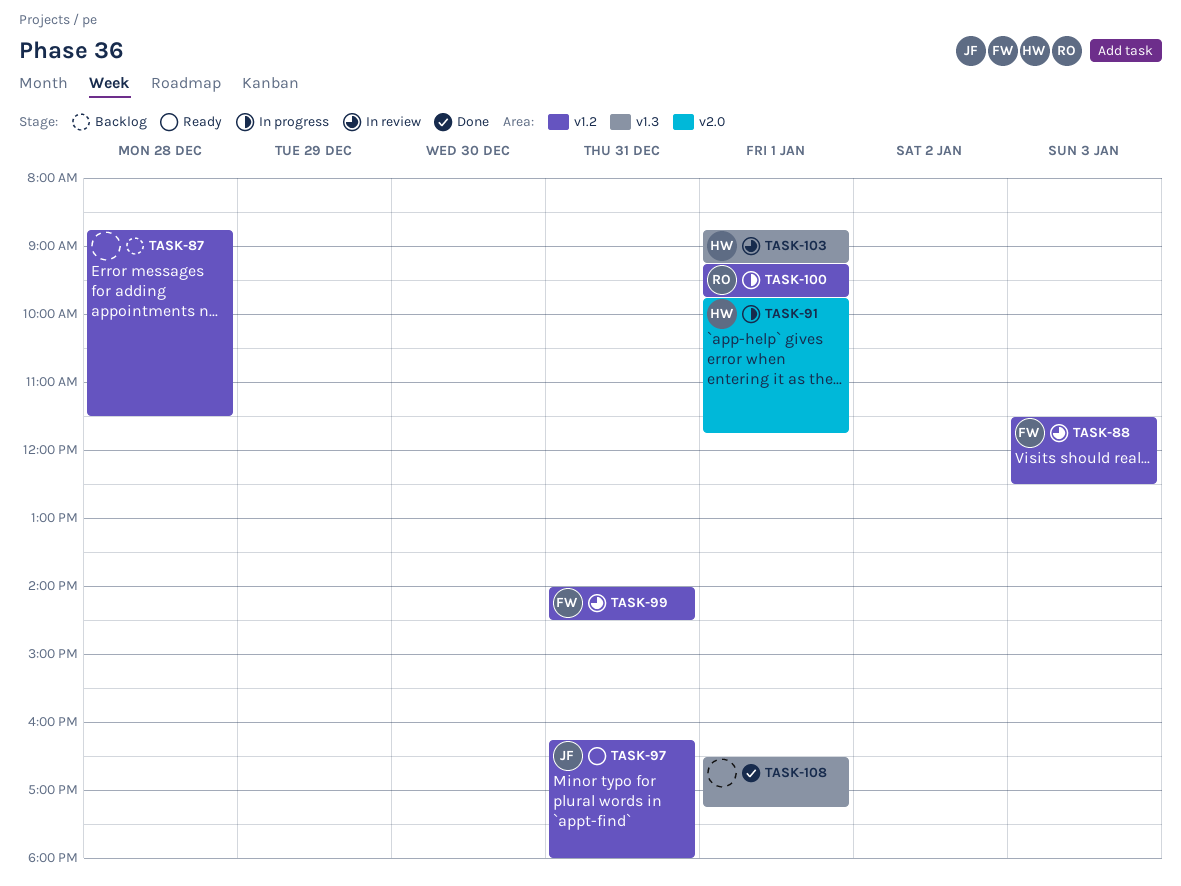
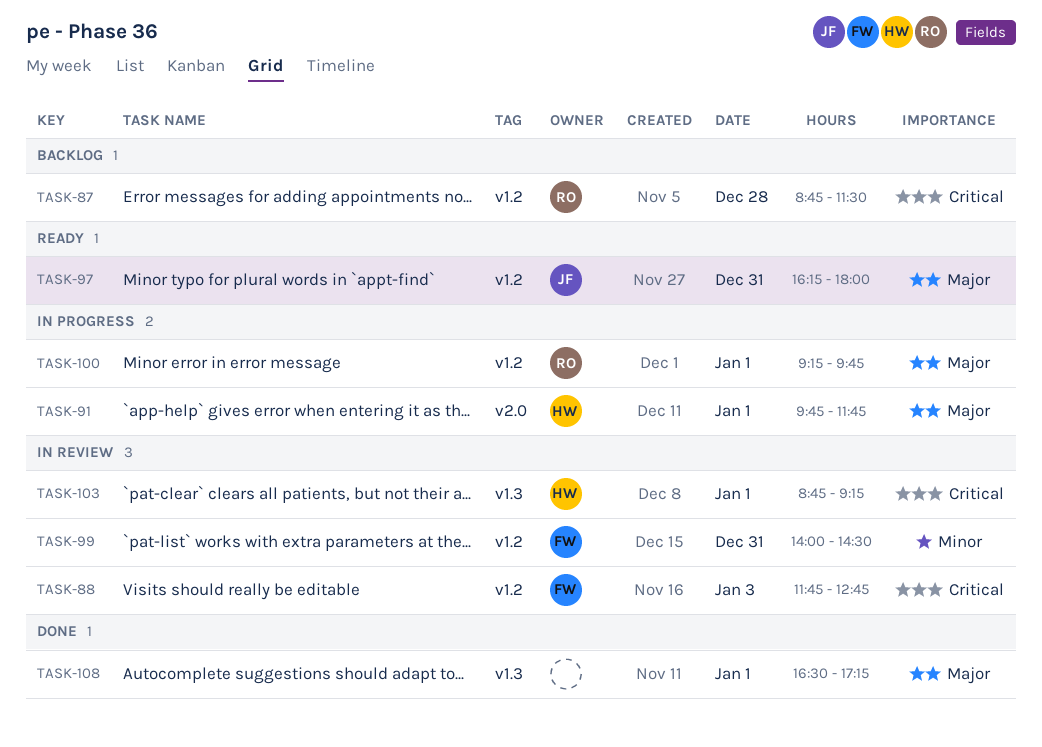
TASK-87, owner: none -> RO
TASK-88, begins: 11:30 -> 11:45
TASK-88, ends: 12:30 -> 12:45

